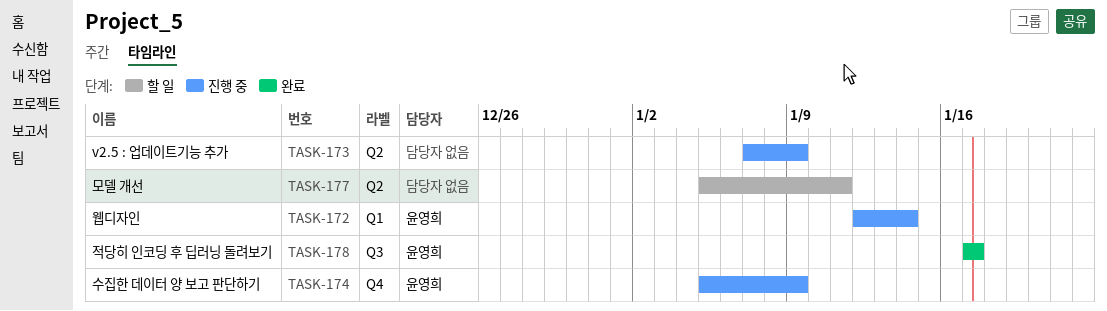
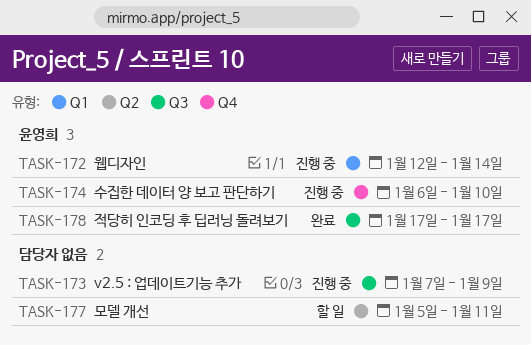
TASK-173, label: Q2 -> Q3
TASK-174, start: Jan 5 -> Jan 6
TASK-174, due: Jan 9 -> Jan 10

